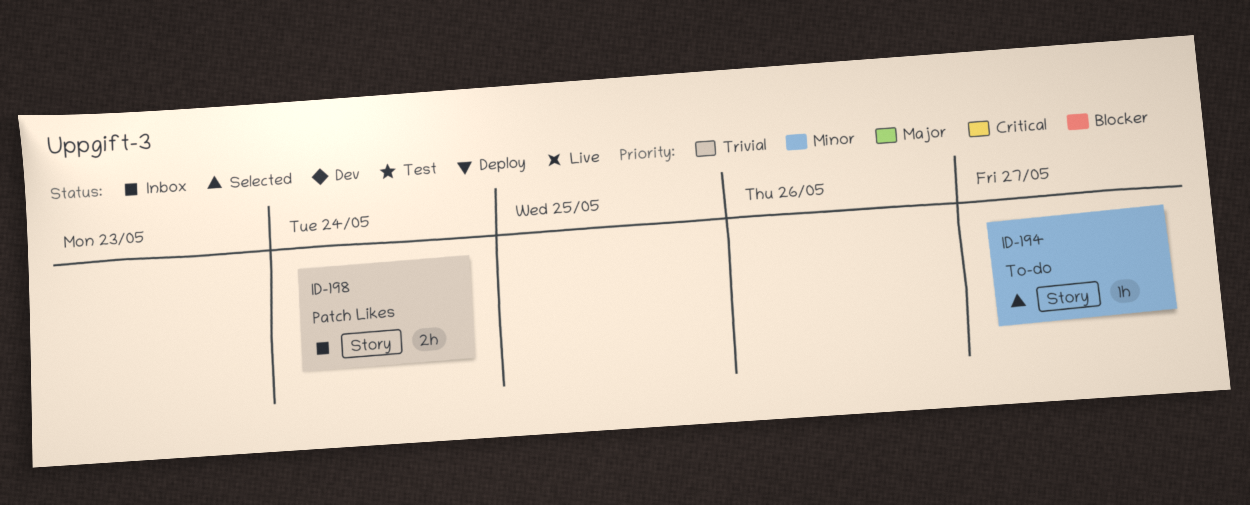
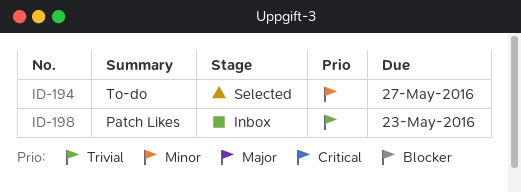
ID-198, due: May 24 -> May 23

